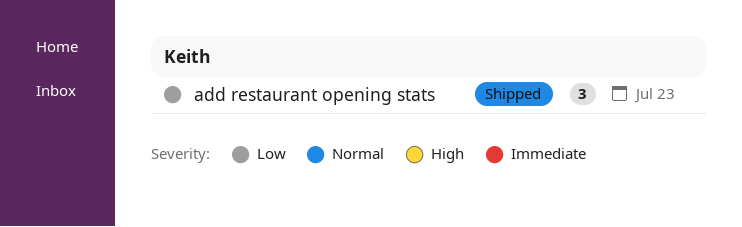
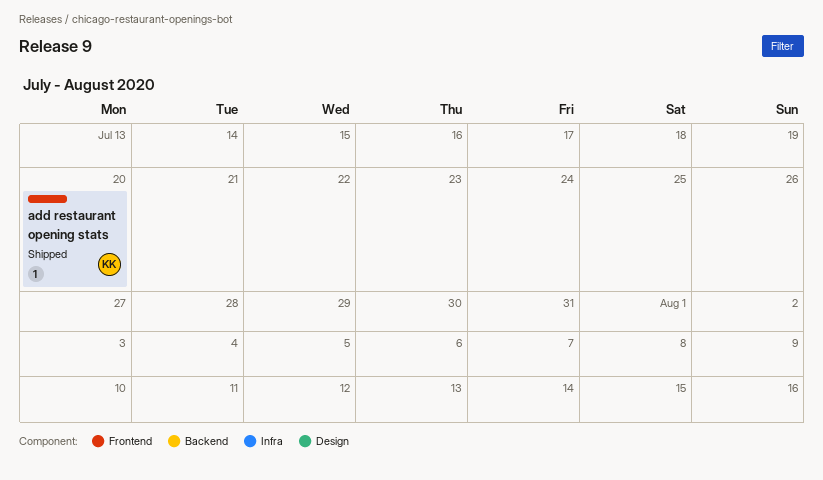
add restaurant opening stats, estimate: 3 -> 1
add restaurant opening stats, due: Jul 23 -> Jul 20

